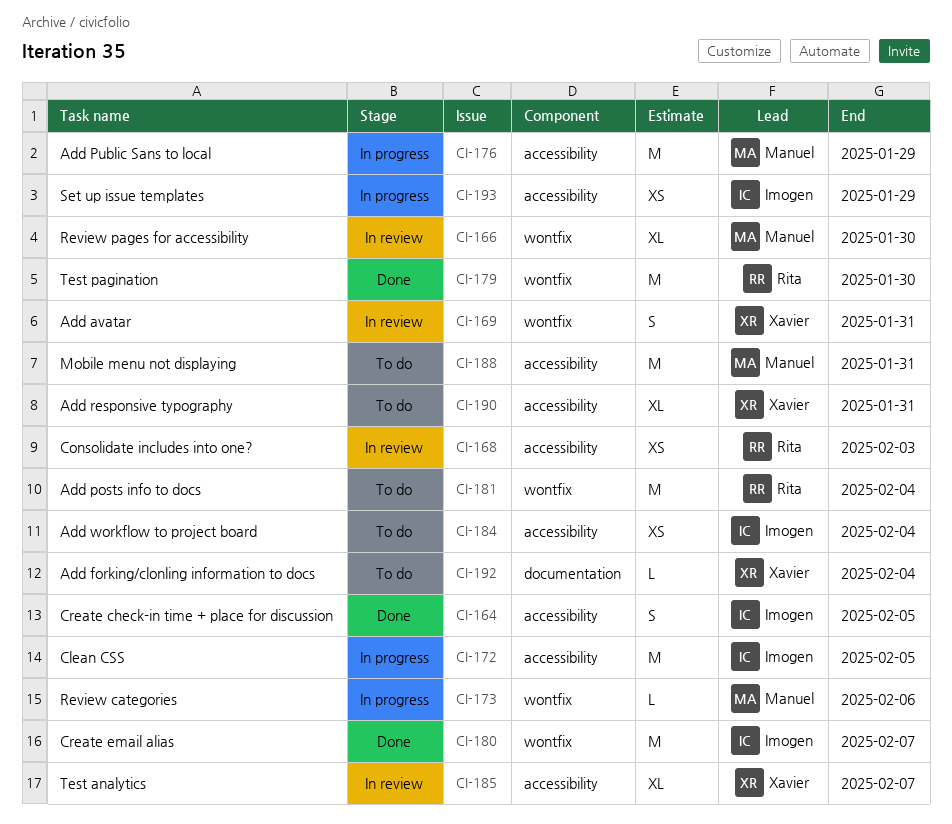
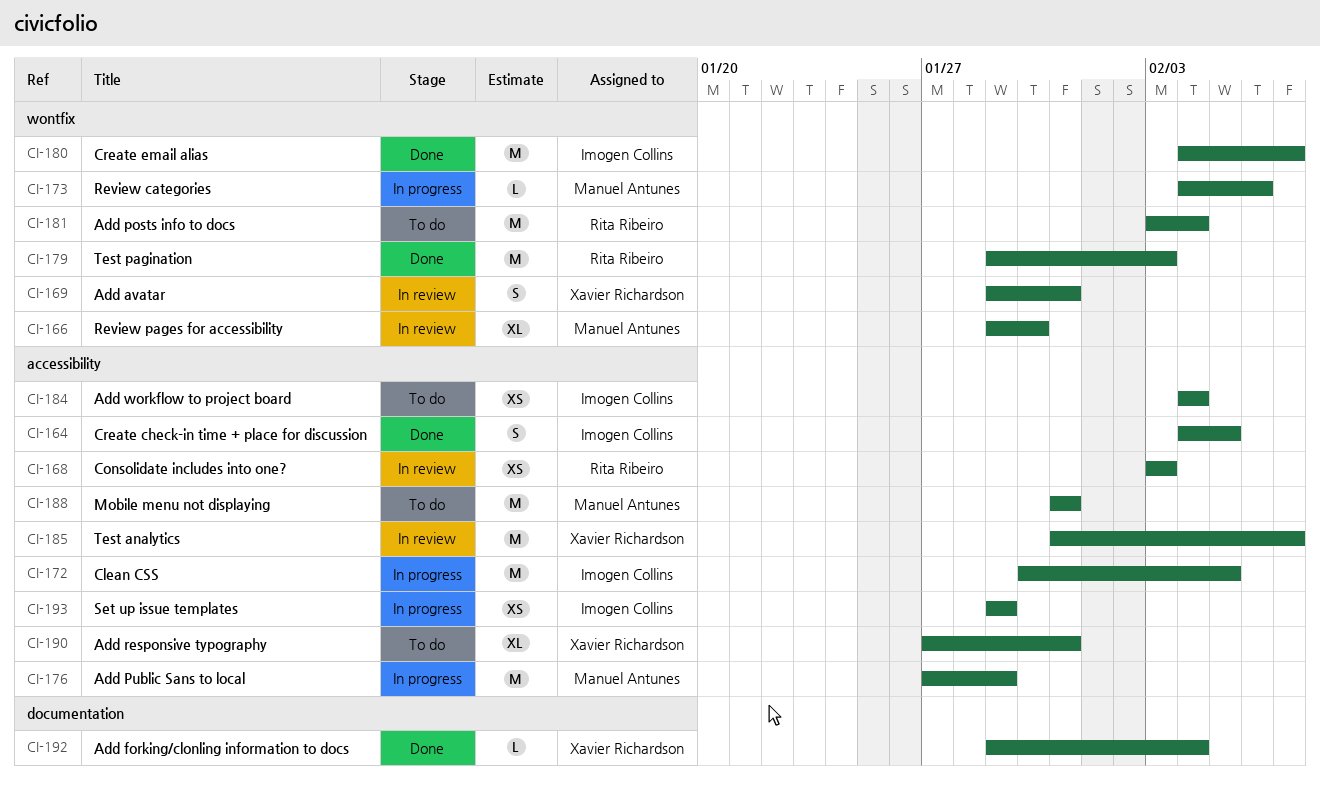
CI-179, due: Jan 30 -> Feb 3
CI-185, estimate: XL -> M
CI-192, status: To do -> Done

